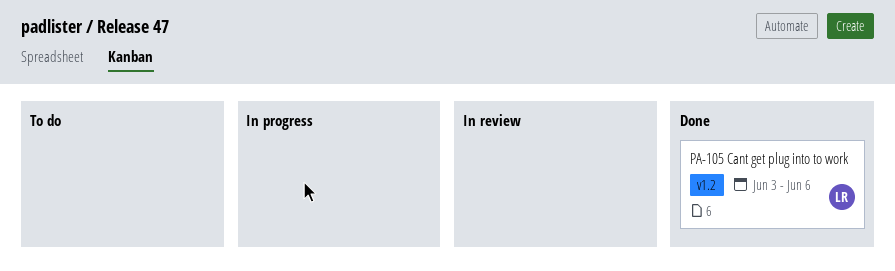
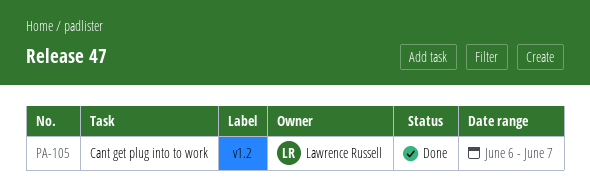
PA-105, start: Jun 3 -> Jun 6
PA-105, due: Jun 6 -> Jun 7

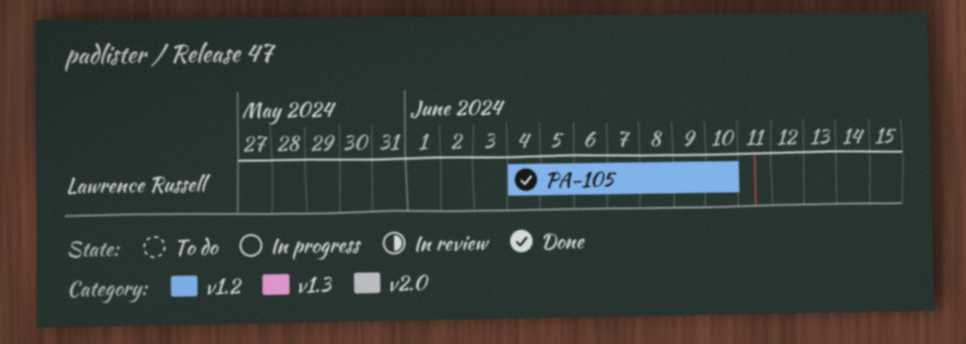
PA-105, start: Jun 6 -> Jun 4
PA-105, due: Jun 7 -> Jun 10

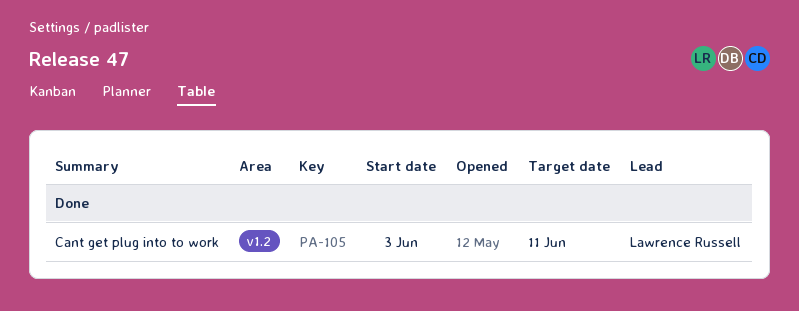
PA-105, start: Jun 4 -> Jun 3
PA-105, due: Jun 10 -> Jun 11

